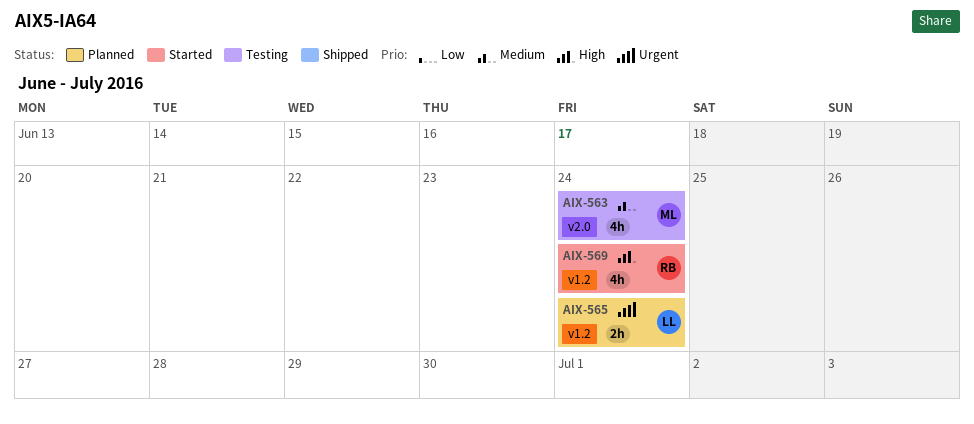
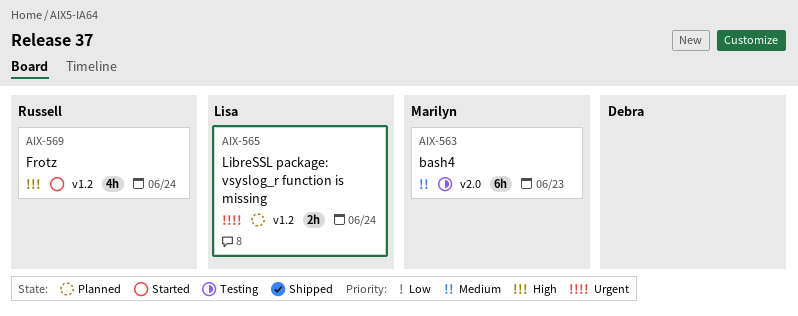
AIX-563, estimate: 4h -> 6h
AIX-563, due: Jun 24 -> Jun 23

